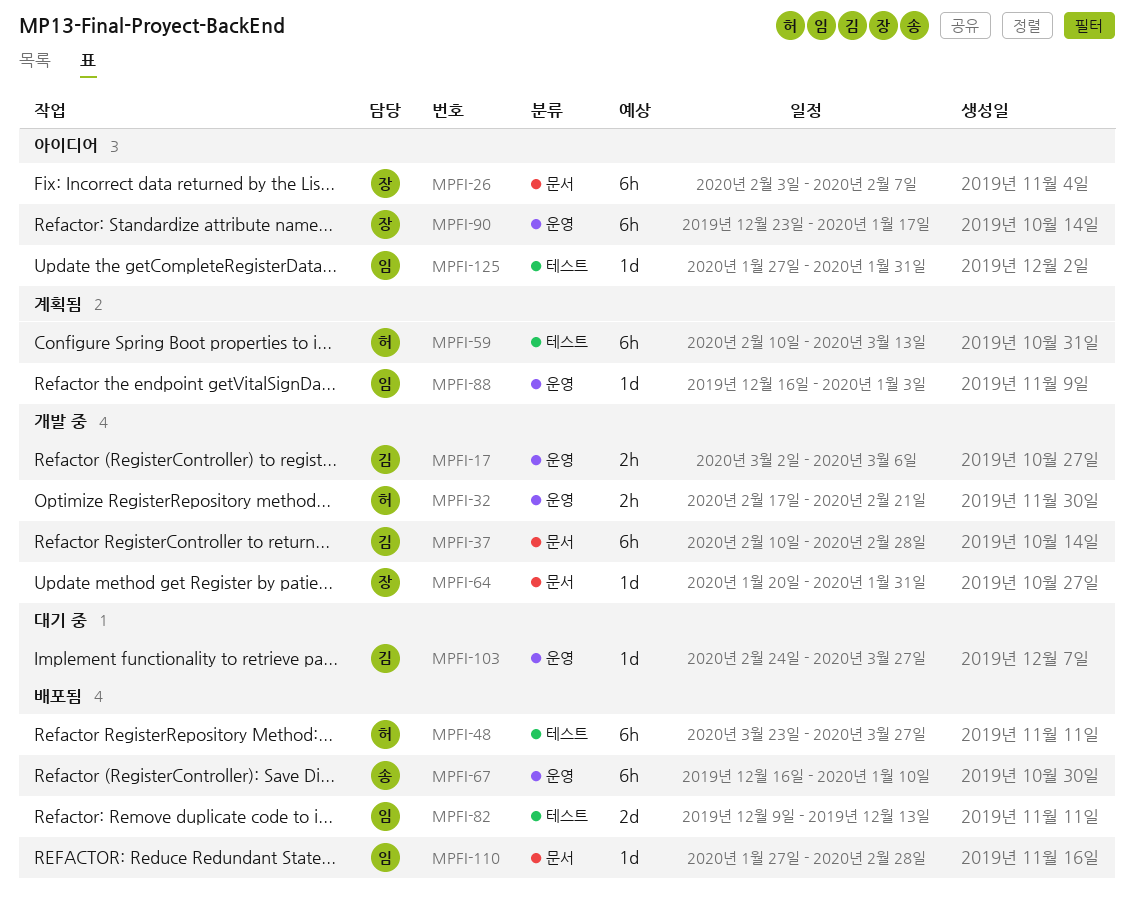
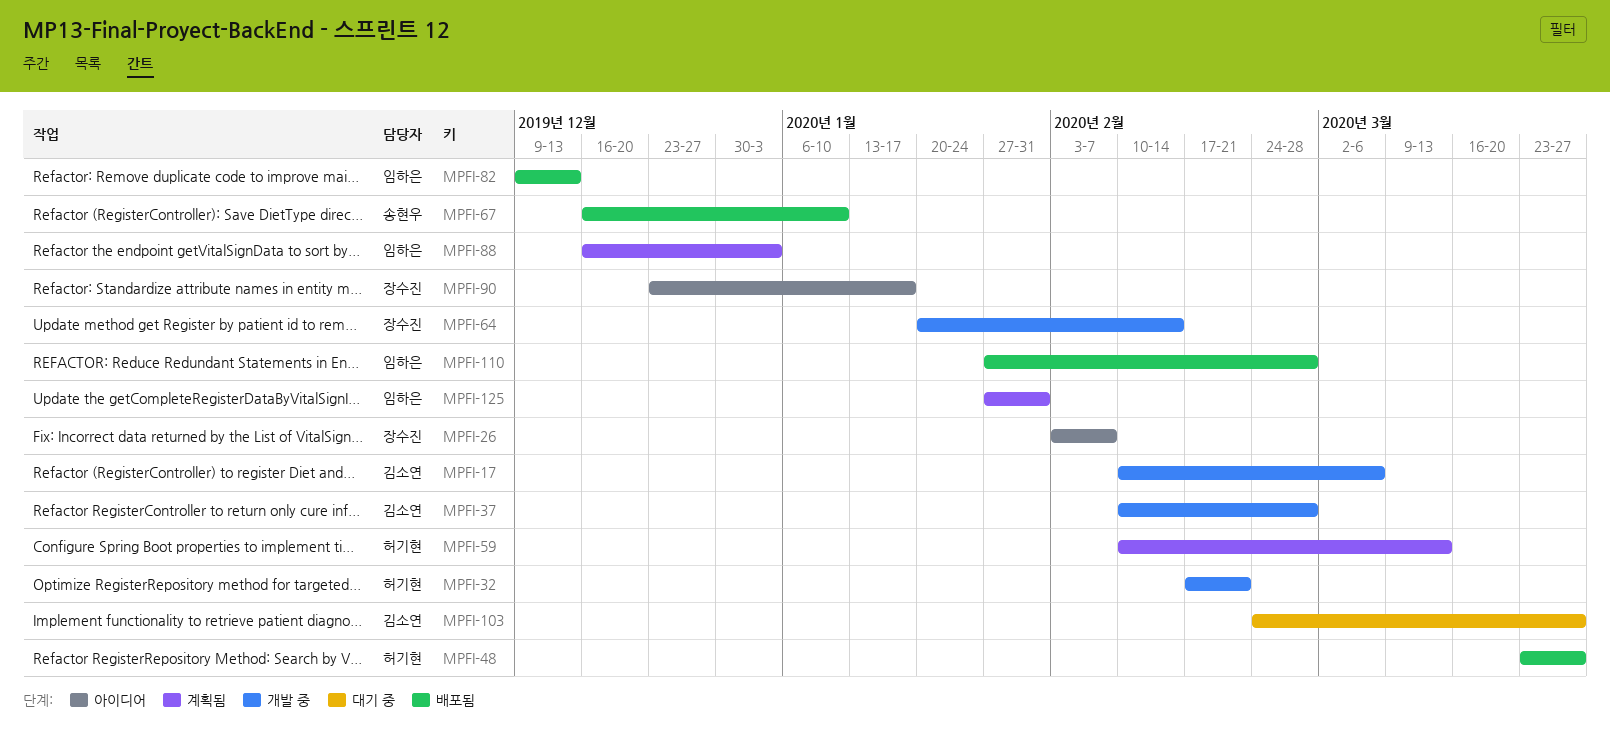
MPFI-17, start: Mar 2 -> Feb 10
MPFI-64, due: Jan 31 -> Feb 14
MPFI-125, status: 아이디어 -> 계획됨

